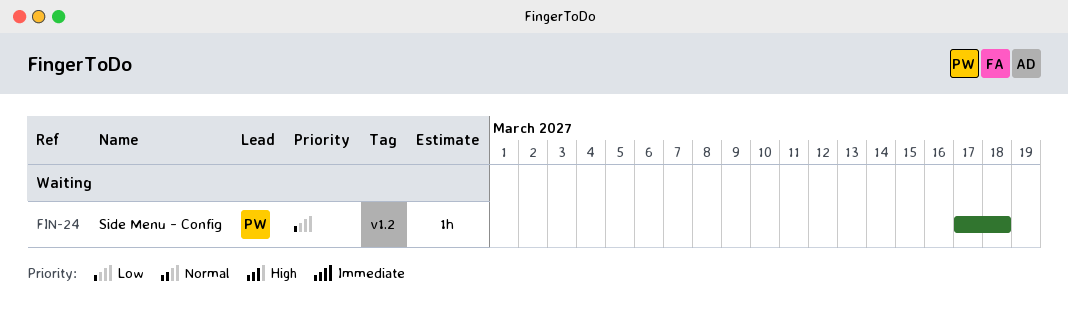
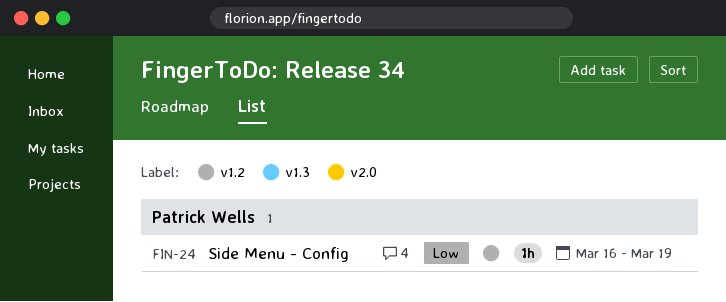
FIN-24, start: Mar 17 -> Mar 16
FIN-24, due: Mar 18 -> Mar 19

